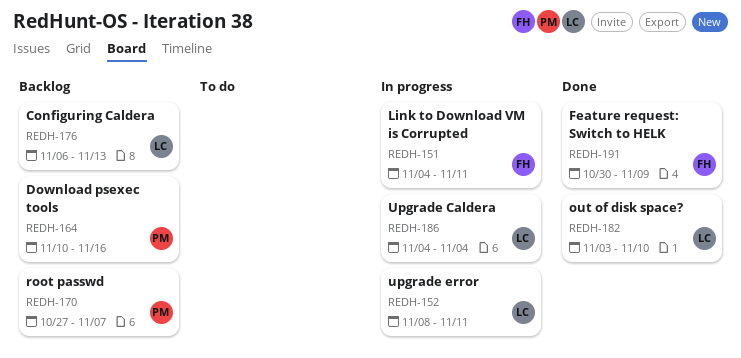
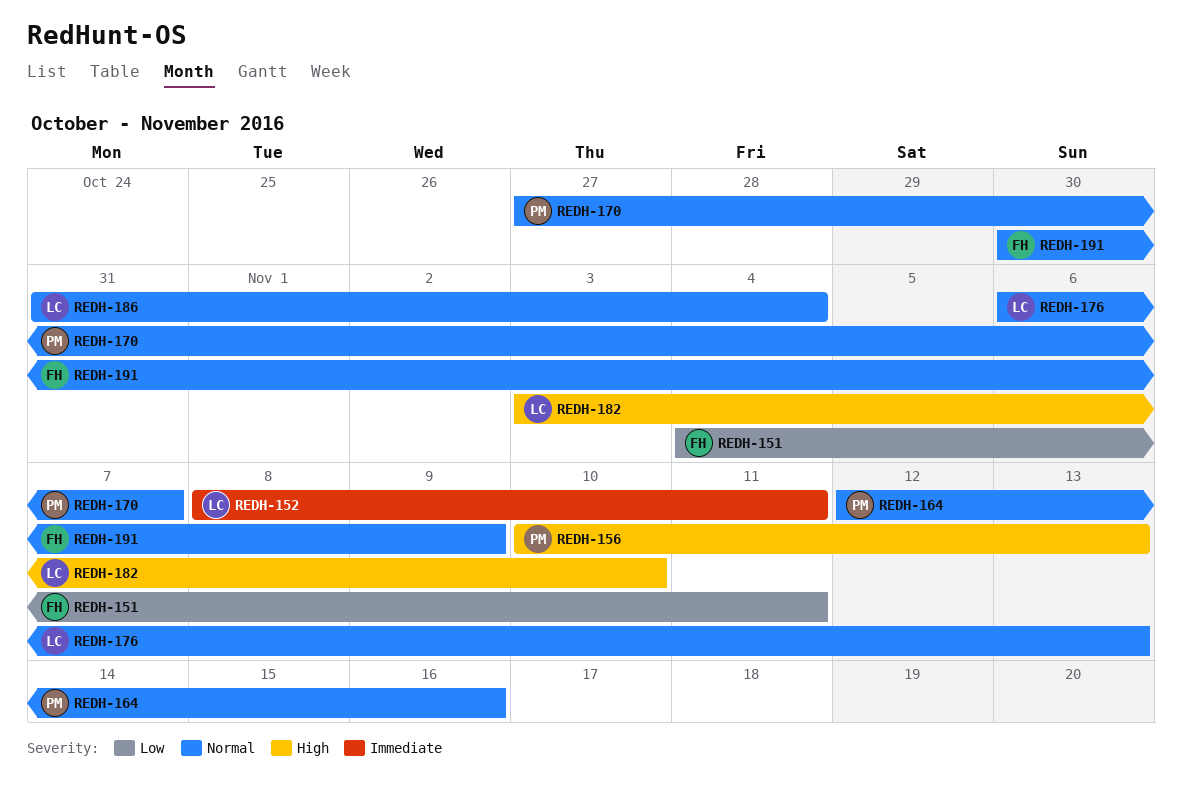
REDH-156: none -> present
REDH-164, start: Nov 10 -> Nov 12
REDH-186, start: Nov 4 -> Oct 31

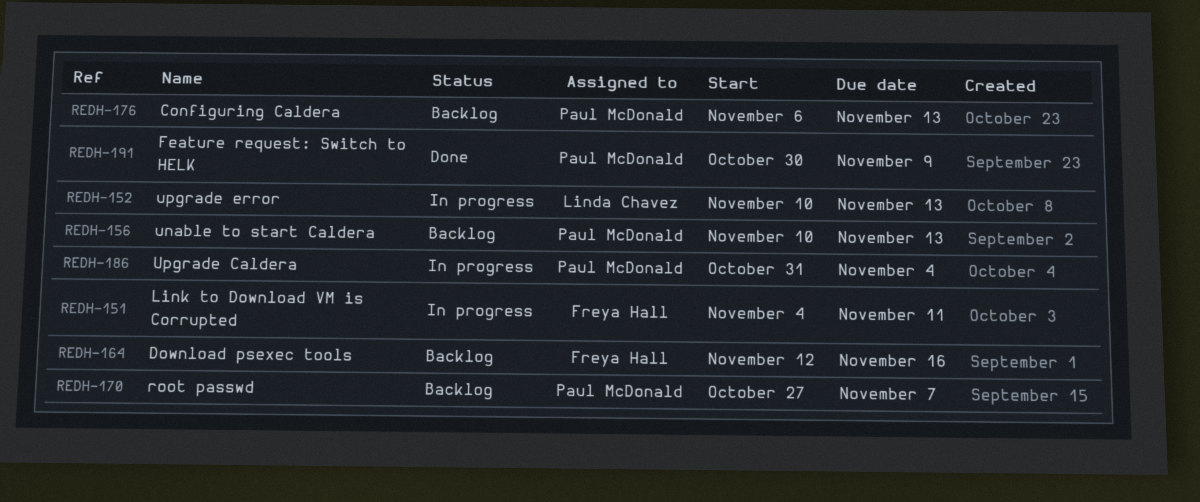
REDH-152, start: Nov 8 -> Nov 10
REDH-152, due: Nov 11 -> Nov 13
REDH-164, owner: Paul McDonald -> Freya Hall
REDH-176, owner: Linda Chavez -> Paul McDonald
REDH-182: present -> none
REDH-186, owner: Linda Chavez -> Paul McDonald
REDH-191, owner: Freya Hall -> Paul McDonald

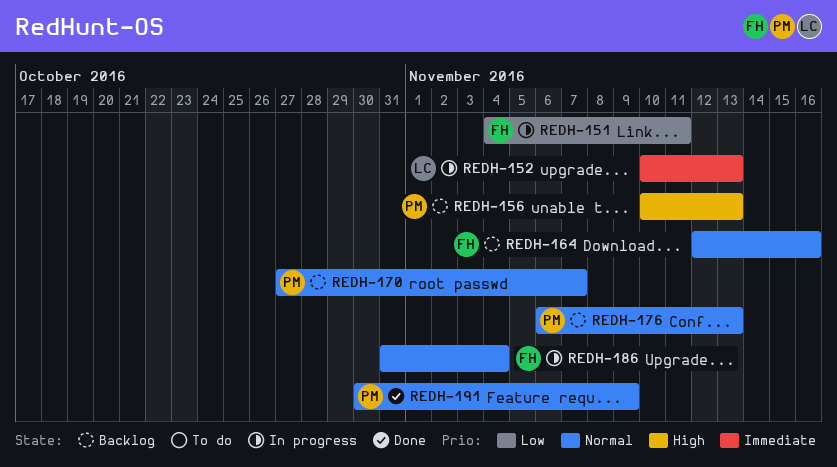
REDH-186, owner: Paul McDonald -> Freya Hall

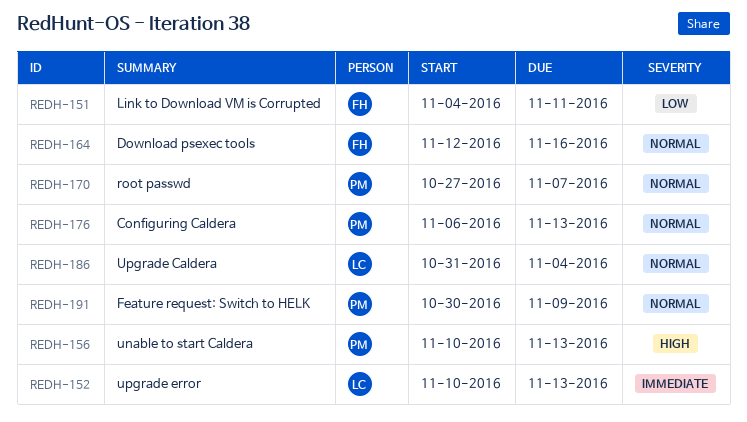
REDH-186, owner: FH -> LC

